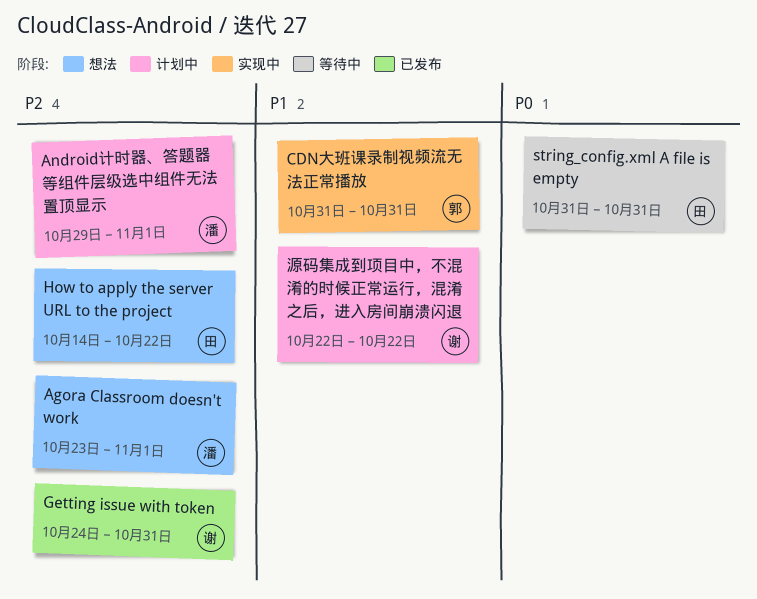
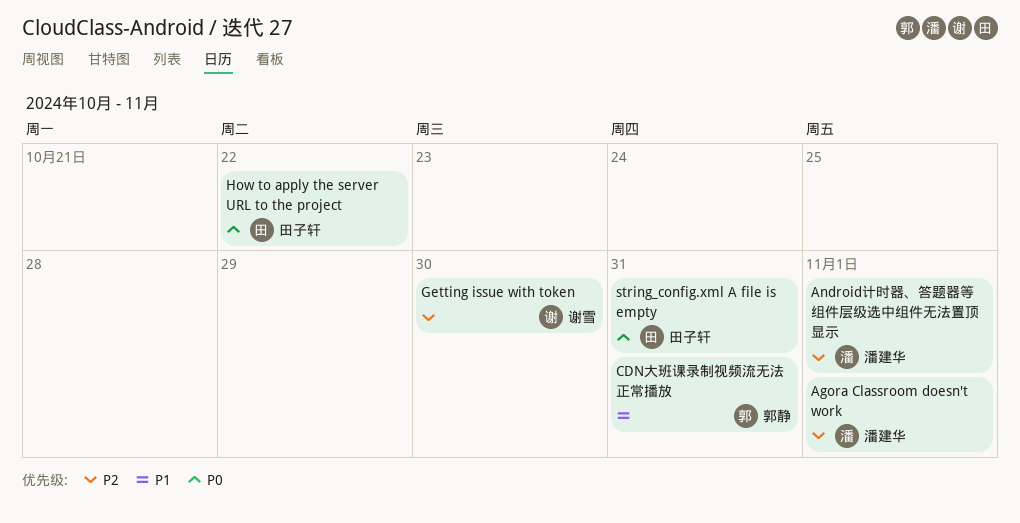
Getting issue with token, due: Oct 31 -> Oct 30
How to apply the server URL to the project, priority: P2 -> P0
源码集成到项目中，不混淆的时候正常运行，混淆之后，进入房间崩溃闪退: present -> none

